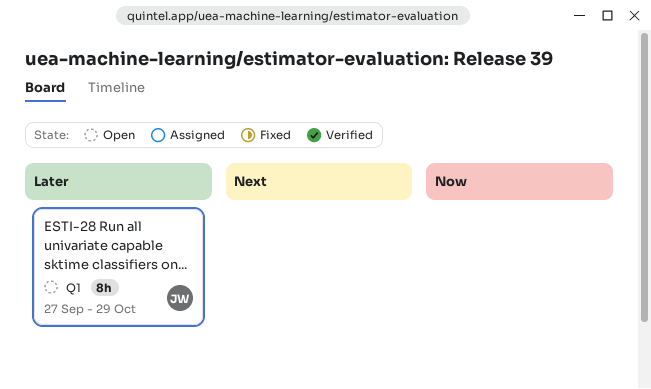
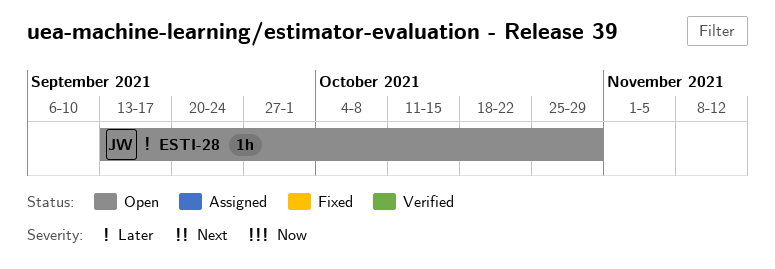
ESTI-28, estimate: 8h -> 1h
ESTI-28, start: Sep 27 -> Sep 13

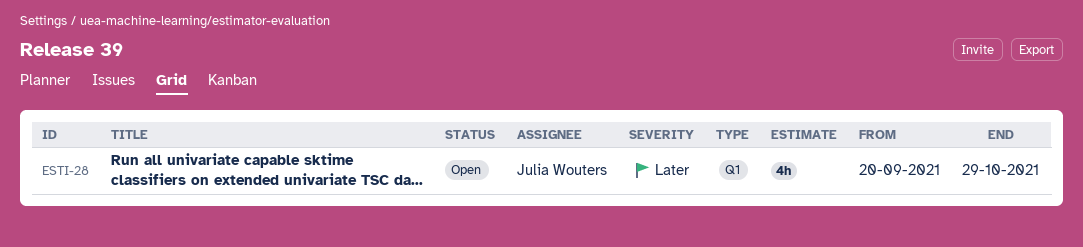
ESTI-28, estimate: 1h -> 4h
ESTI-28, start: Sep 13 -> Sep 20

